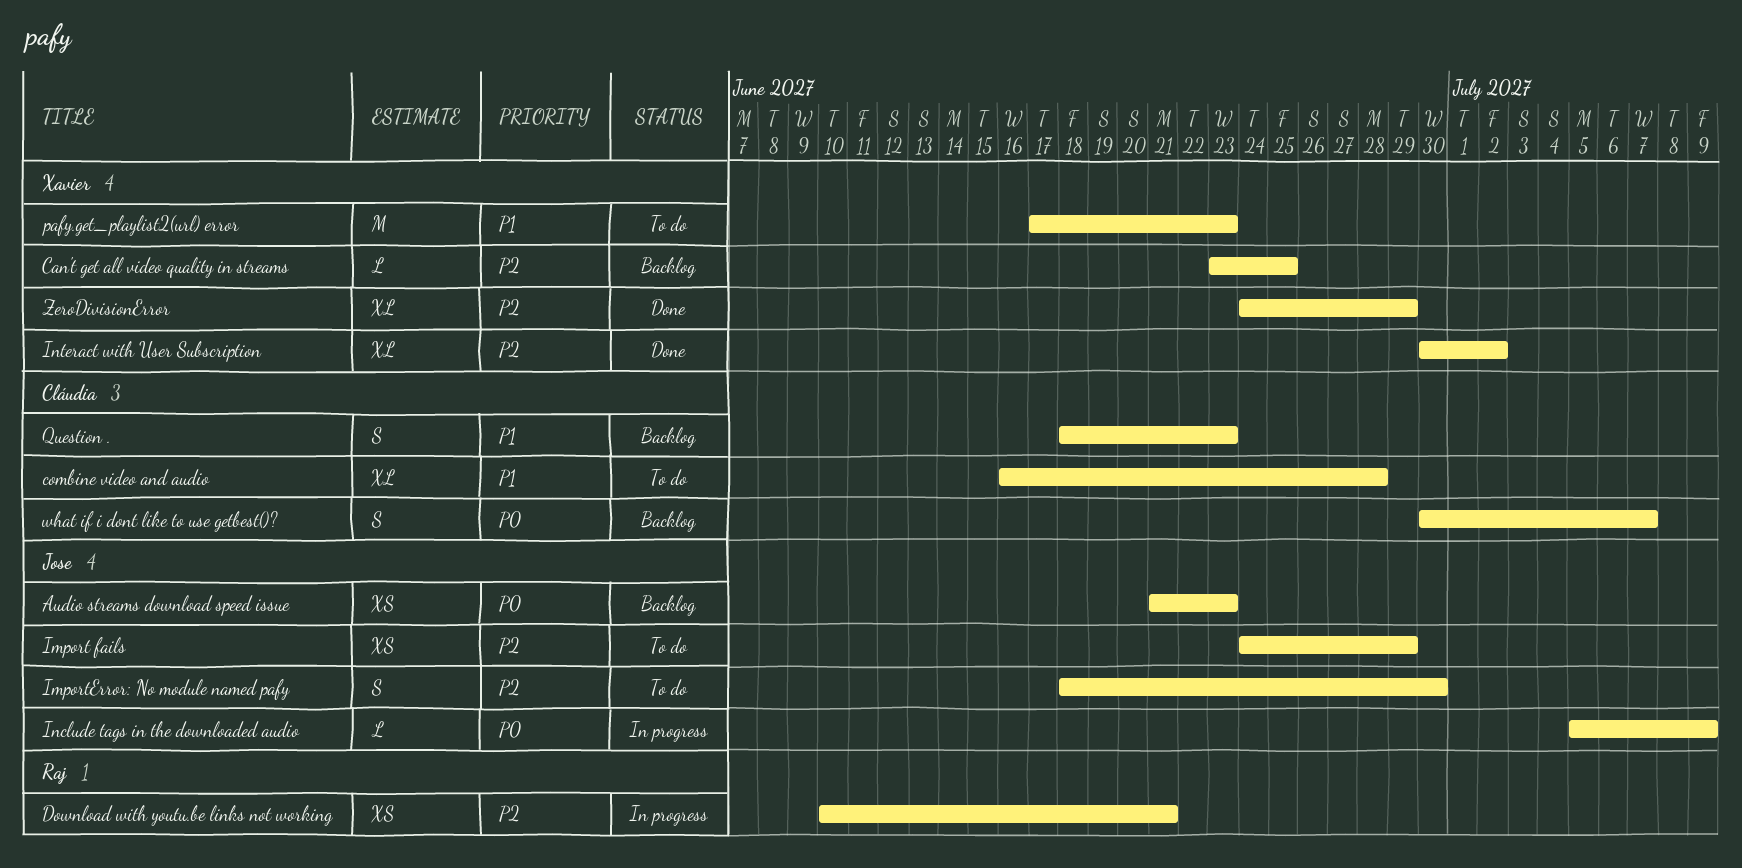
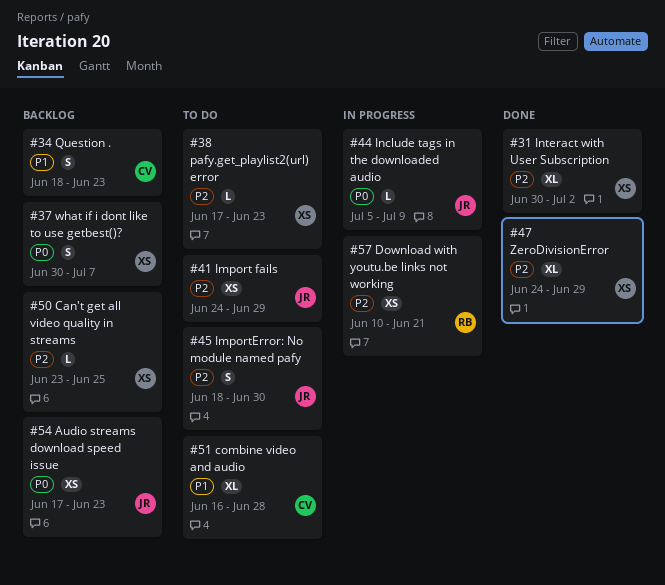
Audio streams download speed issue, start: Jun 21 -> Jun 17
pafy.get_playlist2(url) error, priority: P1 -> P2
pafy.get_playlist2(url) error, estimate: M -> L
what if i dont like to use getbest()?, owner: Cláudia -> Xavier

